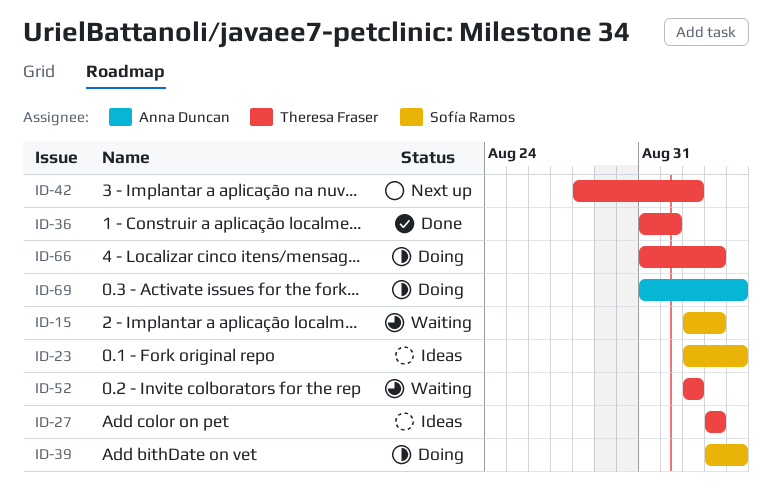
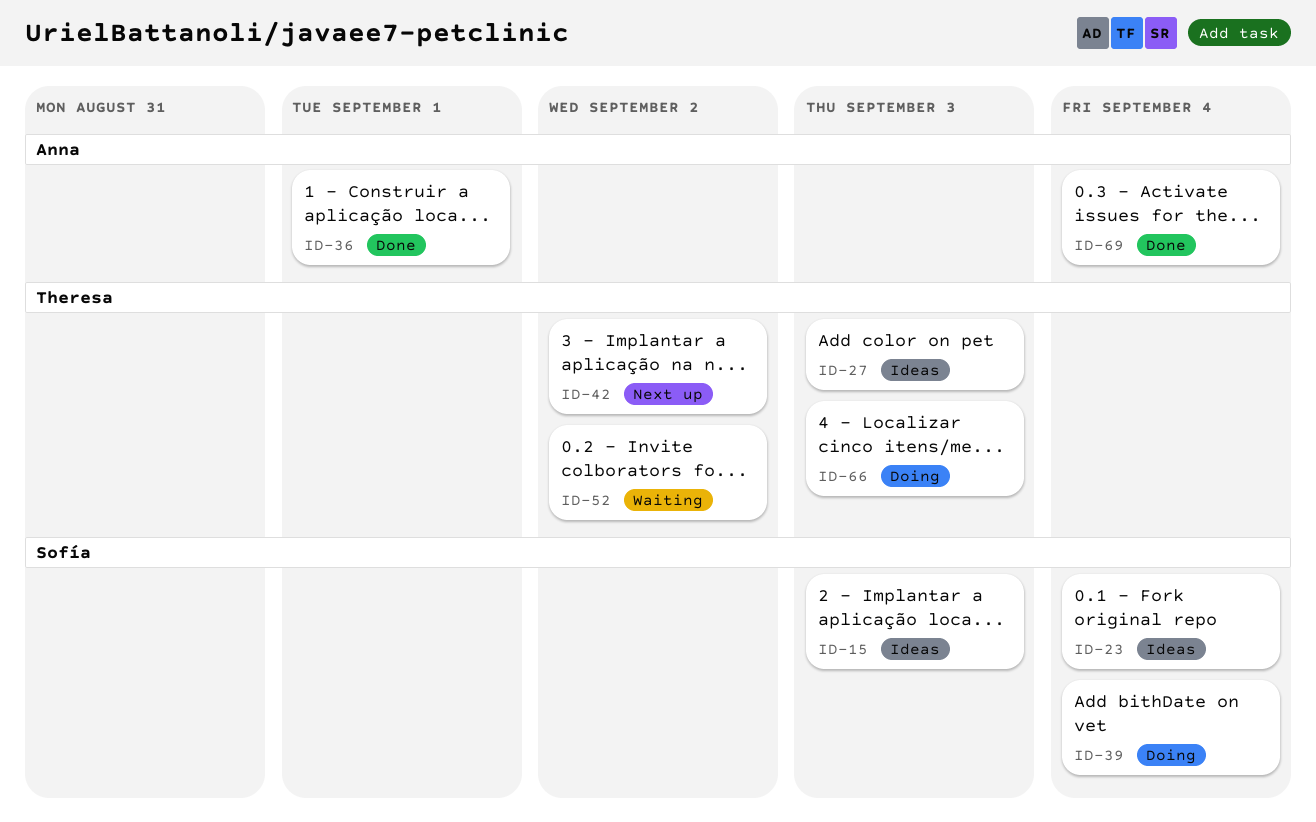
ID-15, status: Waiting -> Ideas
ID-36, owner: Theresa Fraser -> Anna Duncan
ID-69, status: Doing -> Done

